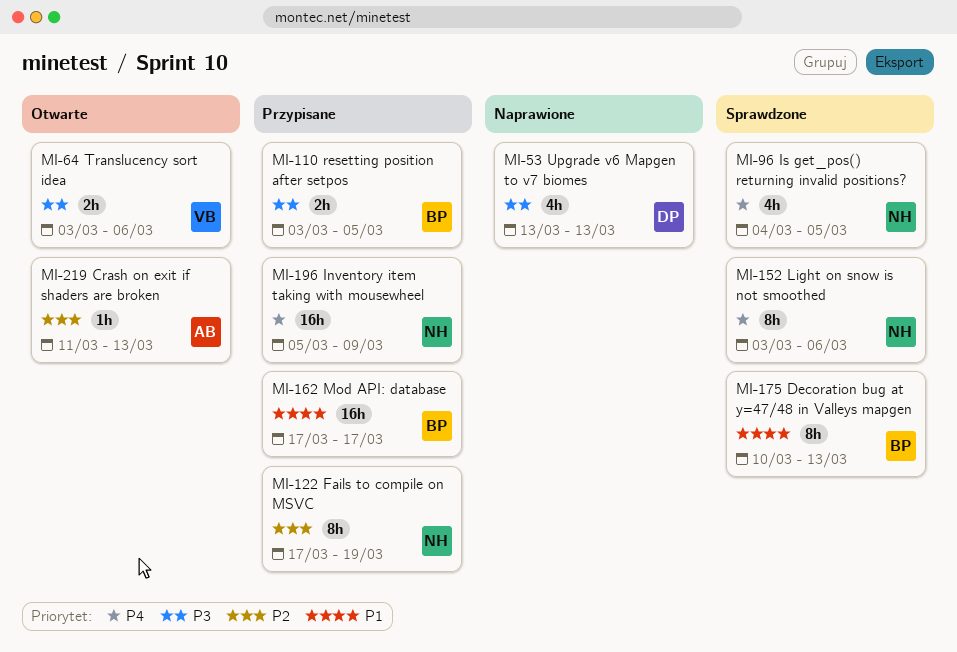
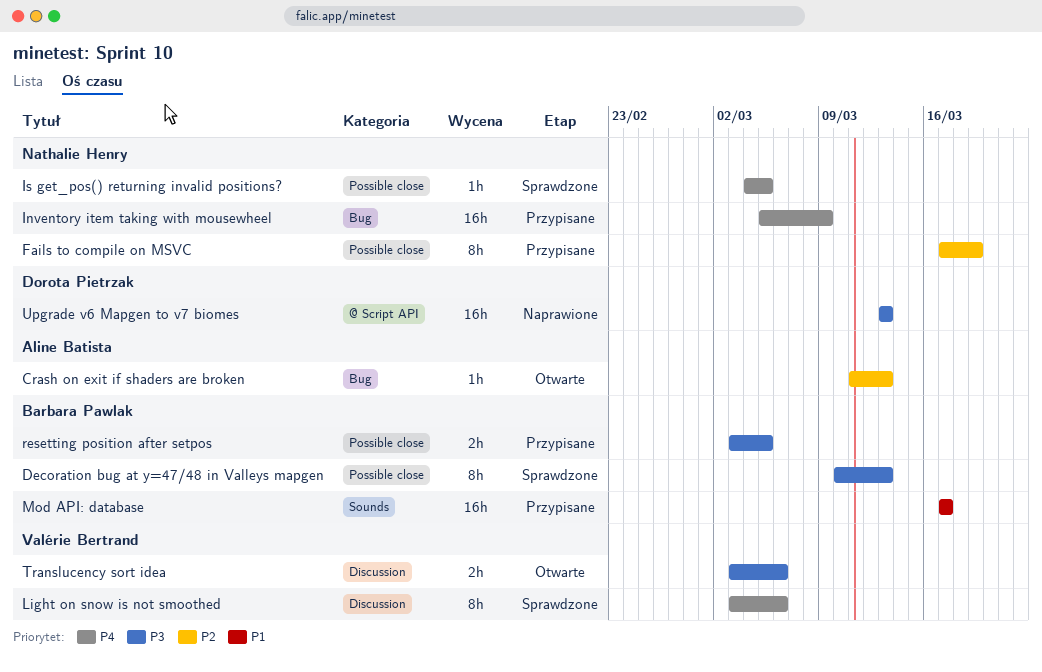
Decoration bug at y=47/48 in Valleys mapgen, priority: P1 -> P3
Is get_pos() returning invalid positions?, estimate: 4h -> 1h
Light on snow is not smoothed, owner: Nathalie Henry -> Valérie Bertrand
Upgrade v6 Mapgen to v7 biomes, estimate: 4h -> 16h

